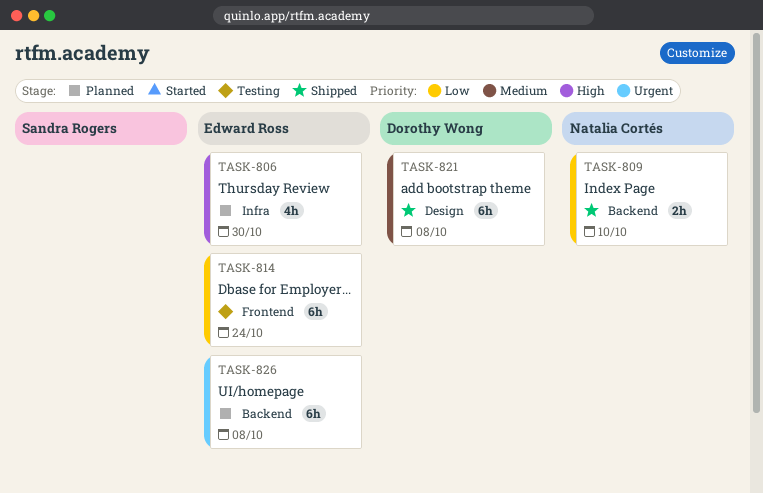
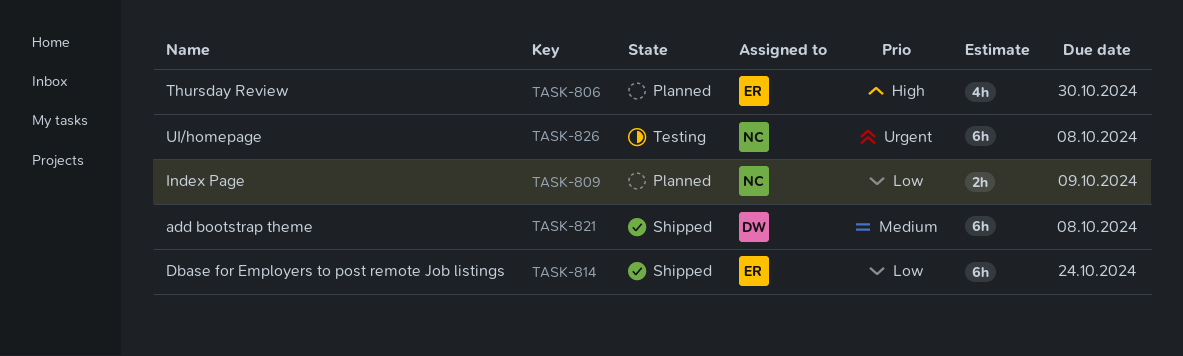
TASK-809, status: Shipped -> Planned
TASK-809, due: Oct 10 -> Oct 9
TASK-814, status: Testing -> Shipped
TASK-826, status: Planned -> Testing
TASK-826, owner: Edward Ross -> Natalia Cortés

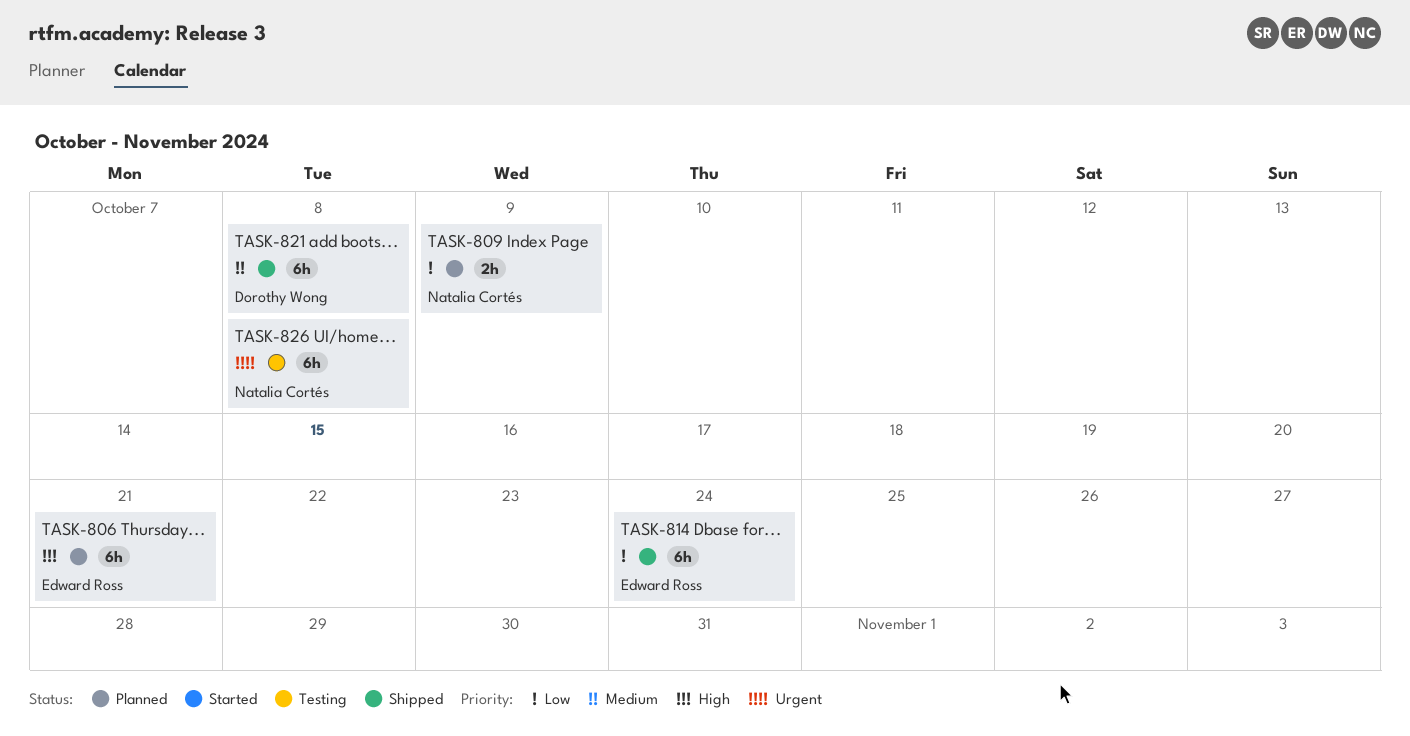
TASK-806, estimate: 4h -> 6h
TASK-806, due: Oct 30 -> Oct 21

